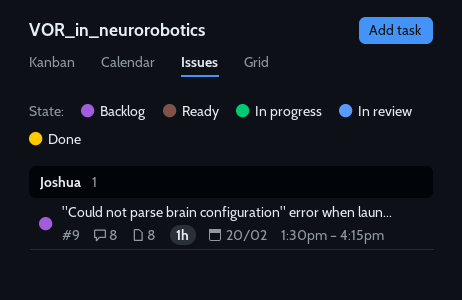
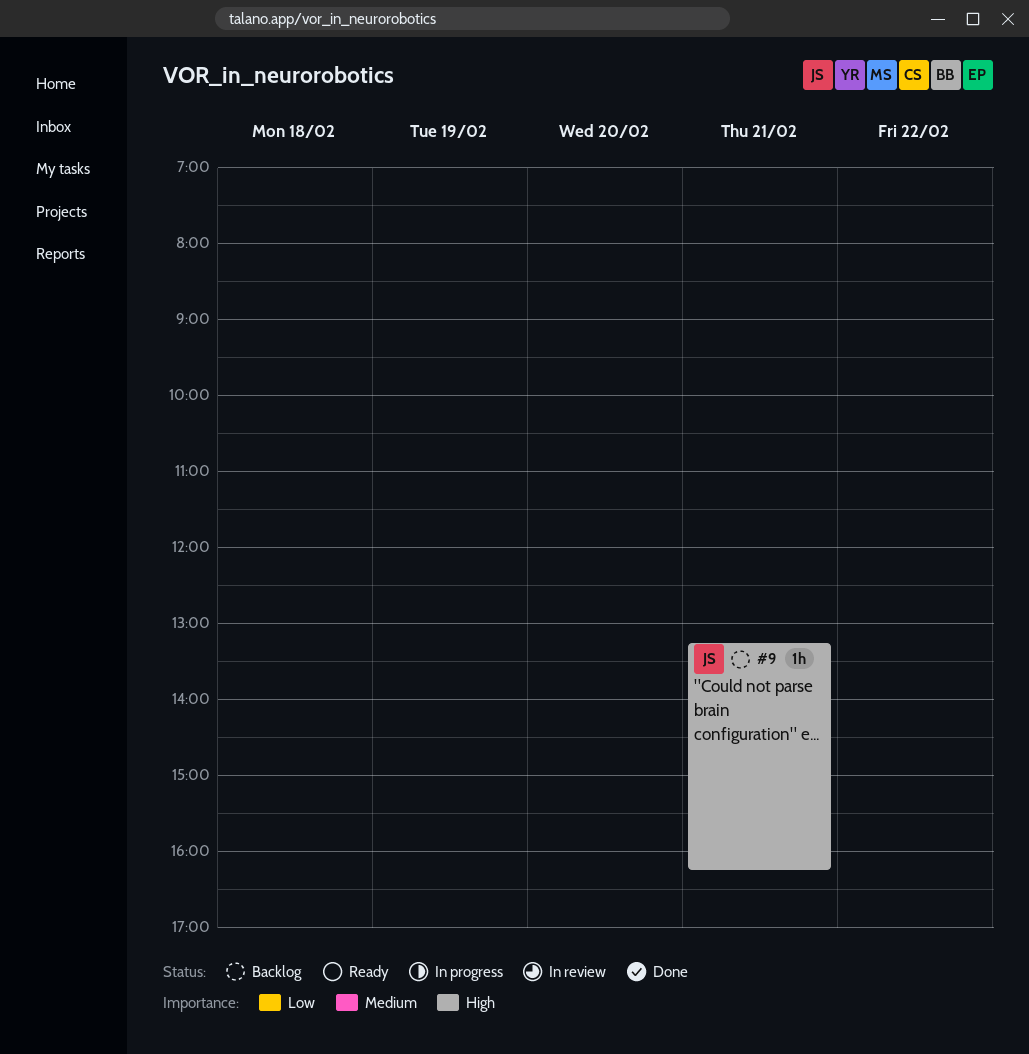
#9, day: Feb 20 -> Feb 21
#9, begins: 13:30 -> 13:15

